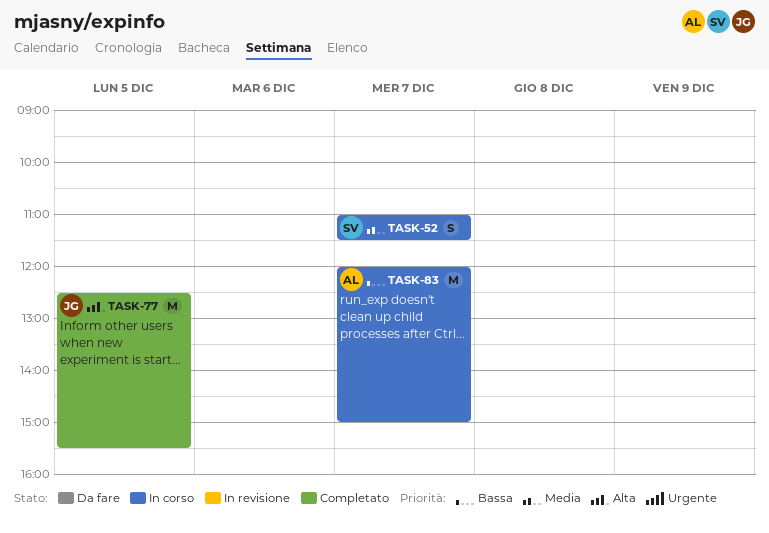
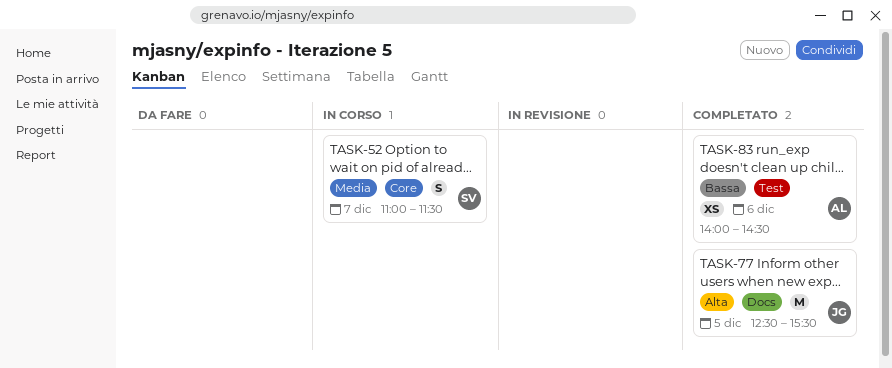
TASK-83, status: In corso -> Completato
TASK-83, estimate: M -> XS
TASK-83, day: Dec 7 -> Dec 6
TASK-83, begins: 12:00 -> 14:00
TASK-83, ends: 15:00 -> 14:30

